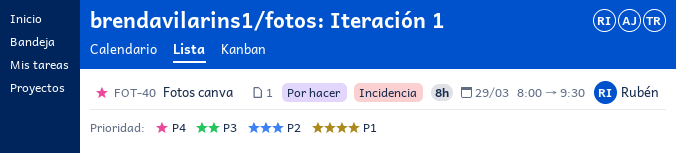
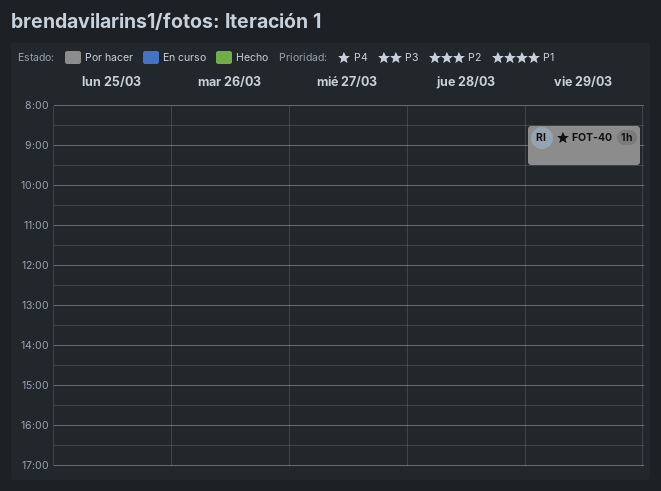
FOT-40, estimate: 8h -> 1h
FOT-40, begins: 08:00 -> 08:30

